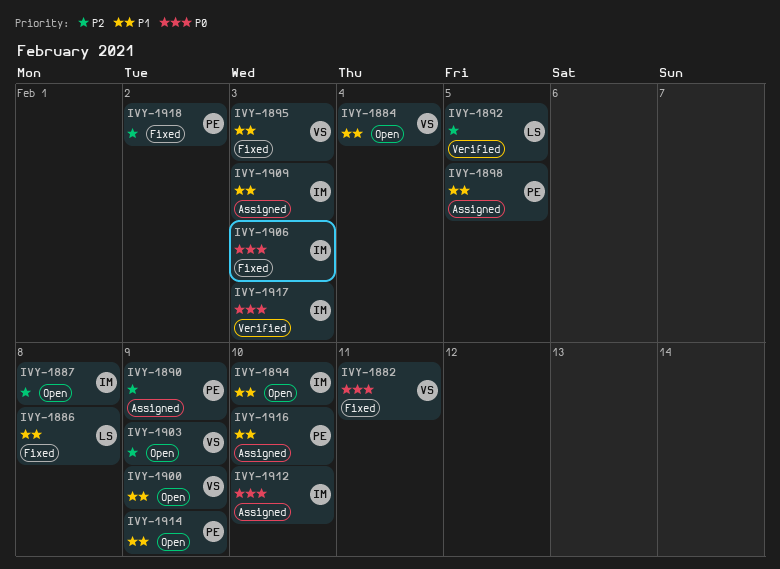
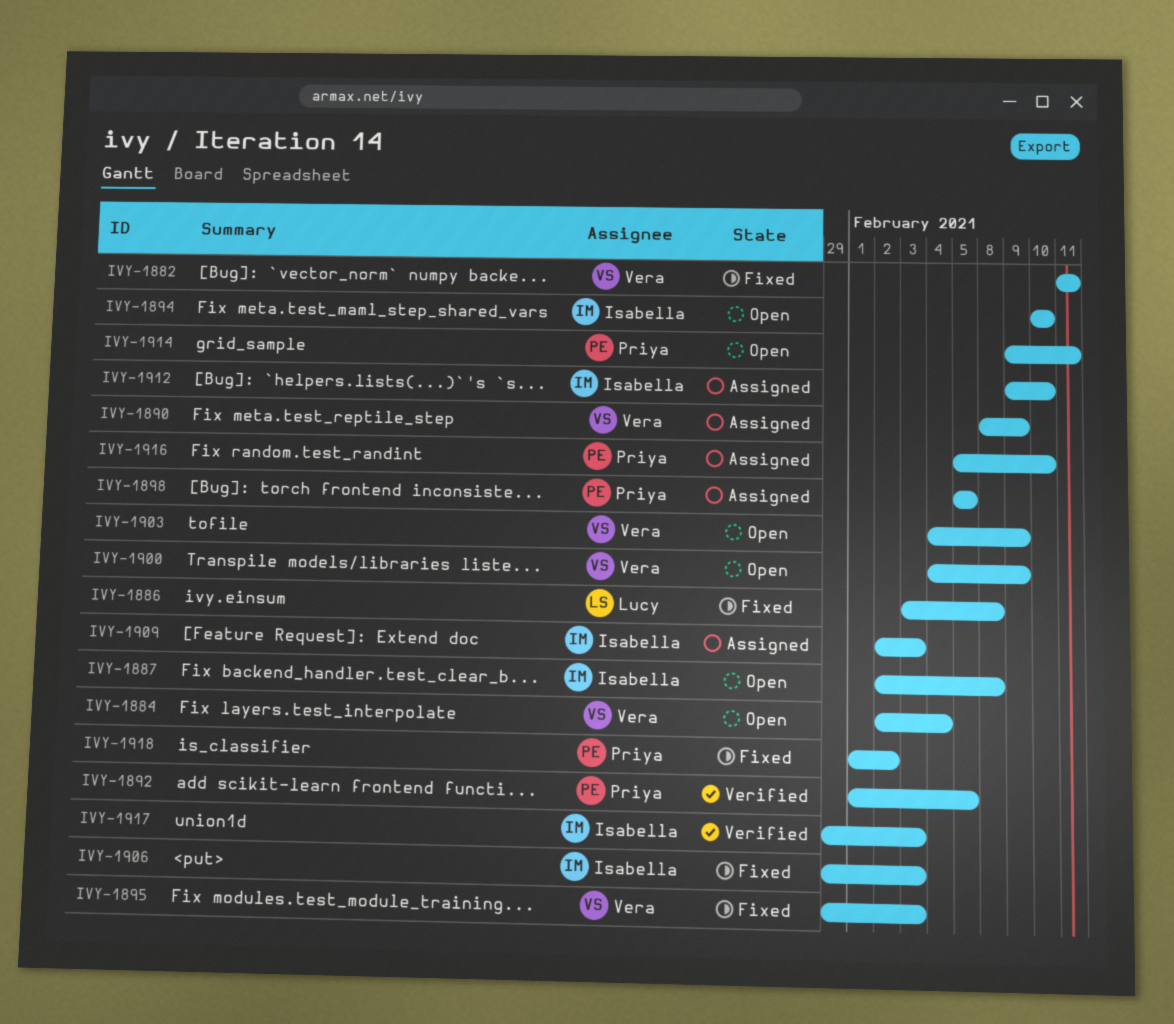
IVY-1890, owner: Priya -> Vera
IVY-1892, owner: Lucy -> Priya
IVY-1914, due: Feb 9 -> Feb 11

